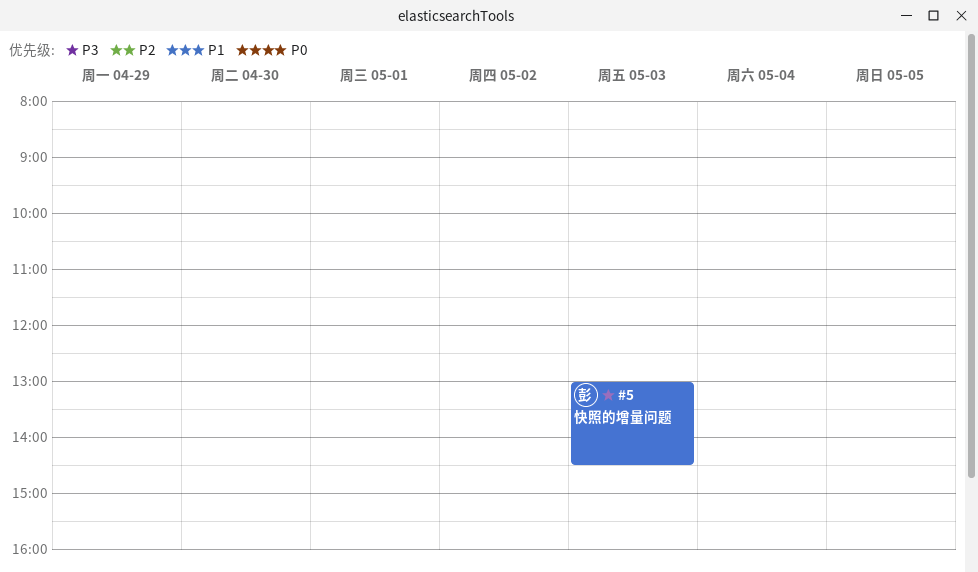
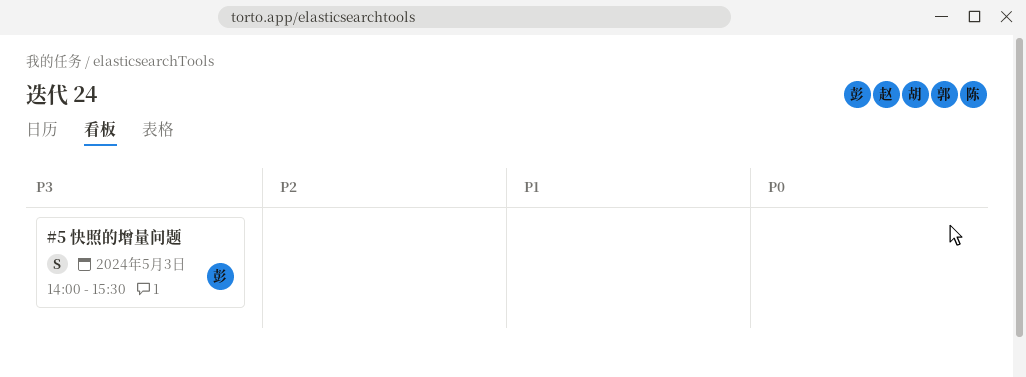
#5, begins: 13:00 -> 14:00
#5, ends: 14:30 -> 15:30

